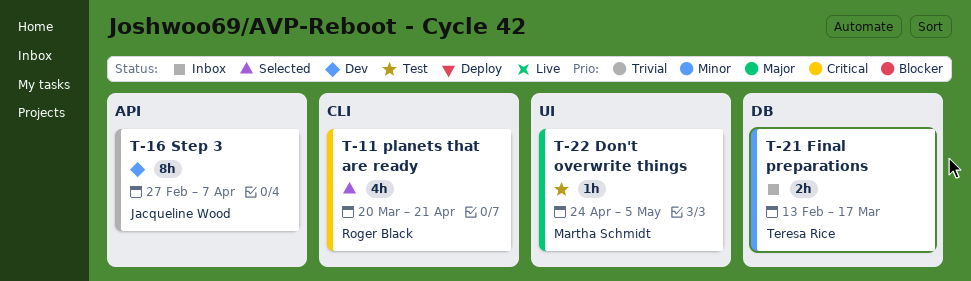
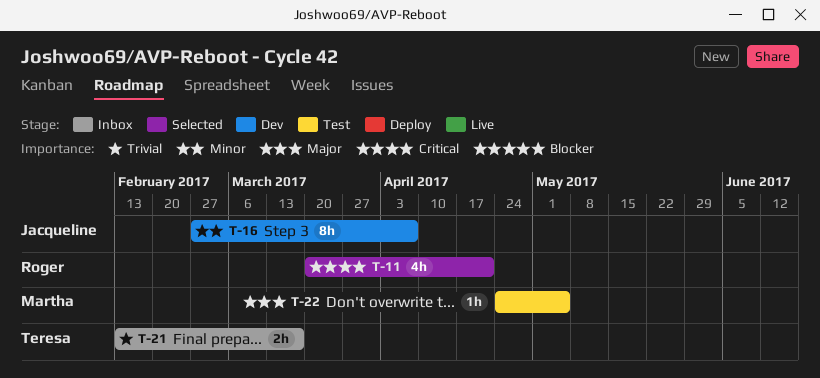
T-16, priority: Trivial -> Minor
T-21, priority: Minor -> Trivial

